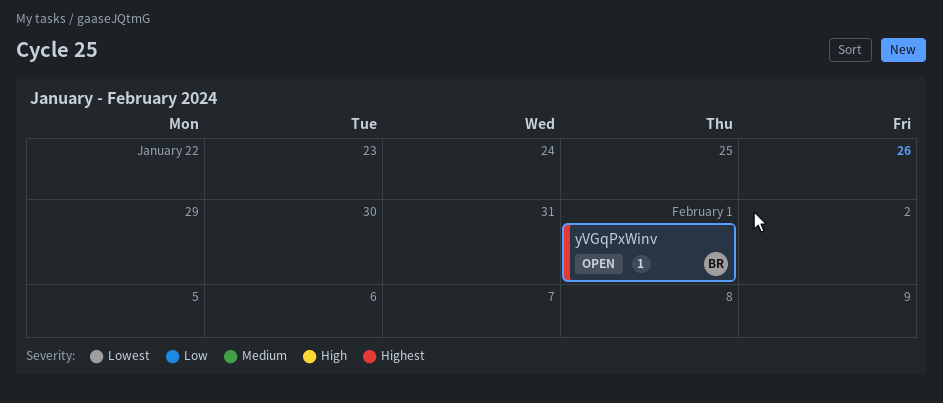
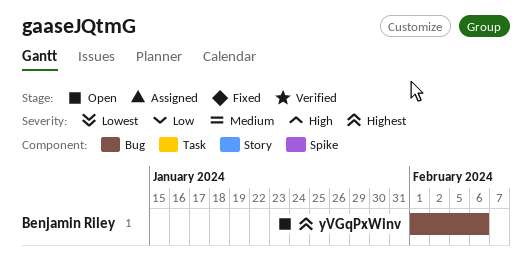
yVGqPxWinv, due: Feb 1 -> Feb 6

